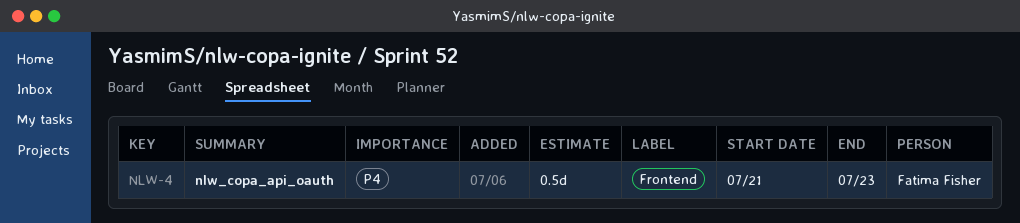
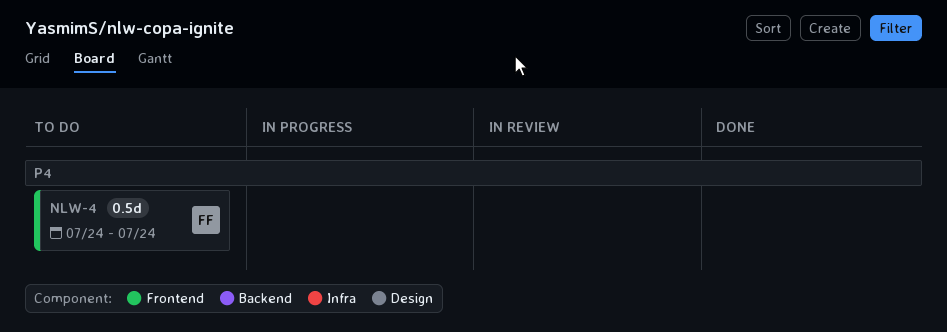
NLW-4, start: Jul 21 -> Jul 24
NLW-4, due: Jul 23 -> Jul 24

